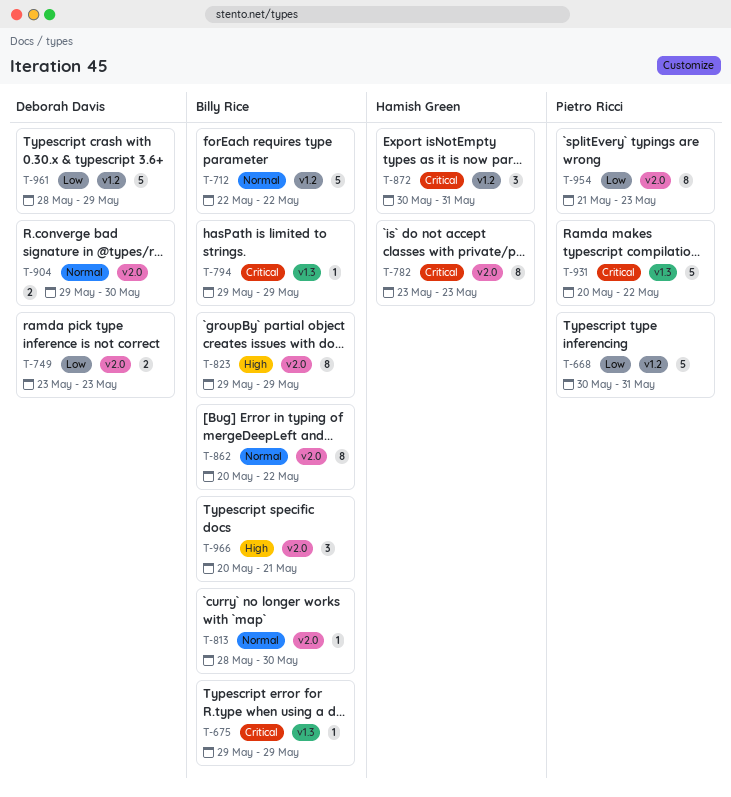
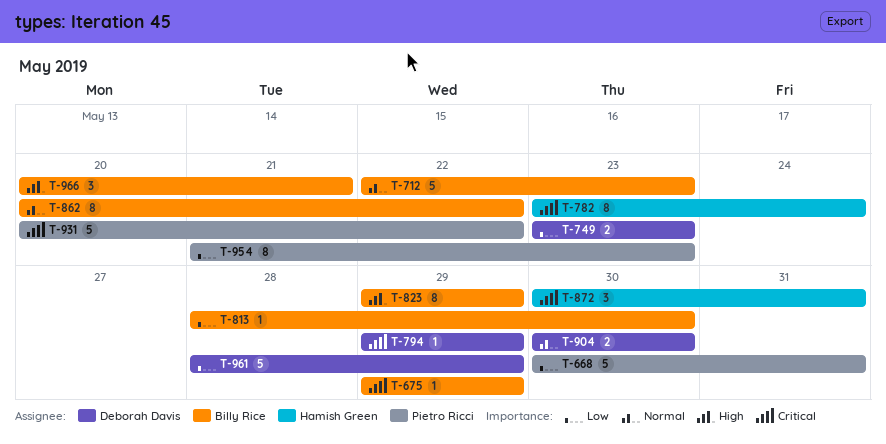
T-712, due: May 22 -> May 23
T-782, due: May 23 -> May 24
T-794, owner: Billy Rice -> Deborah Davis
T-813, priority: Normal -> Low
T-904, start: May 29 -> May 30

